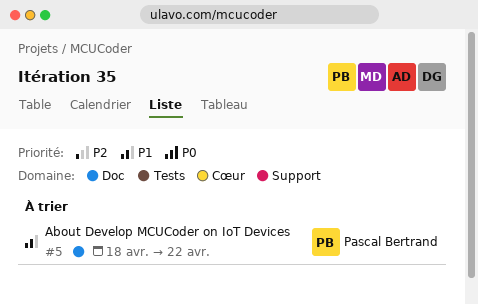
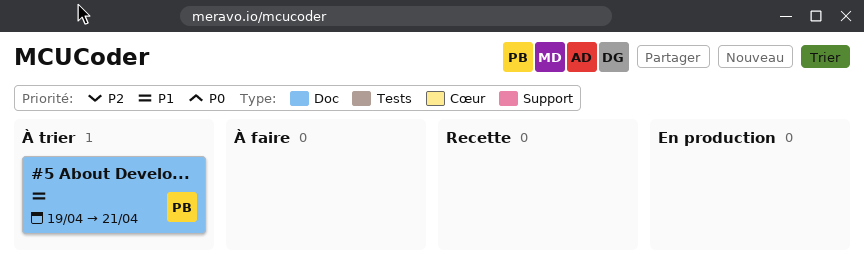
#5, start: Apr 18 -> Apr 19
#5, due: Apr 22 -> Apr 21

